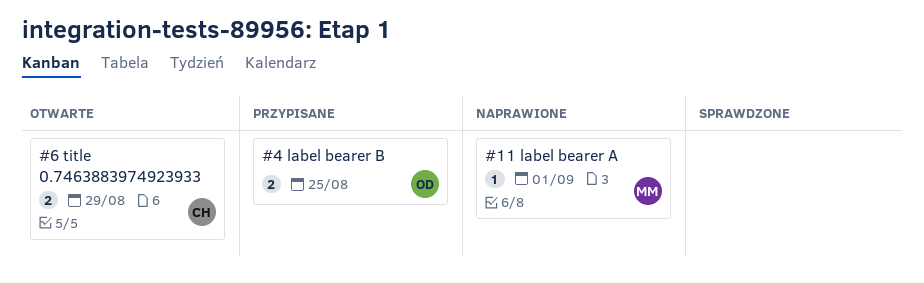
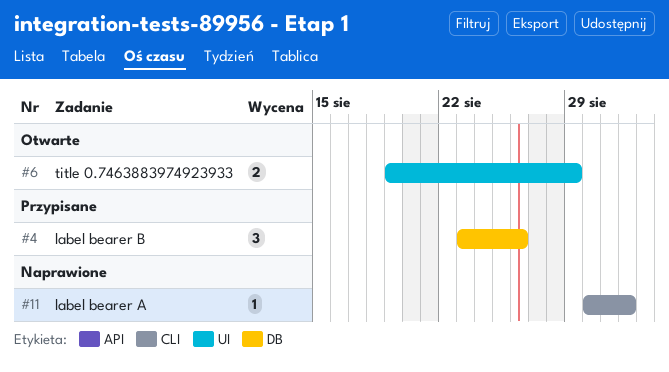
#4, estimate: 2 -> 3
#4, due: Aug 25 -> Aug 26

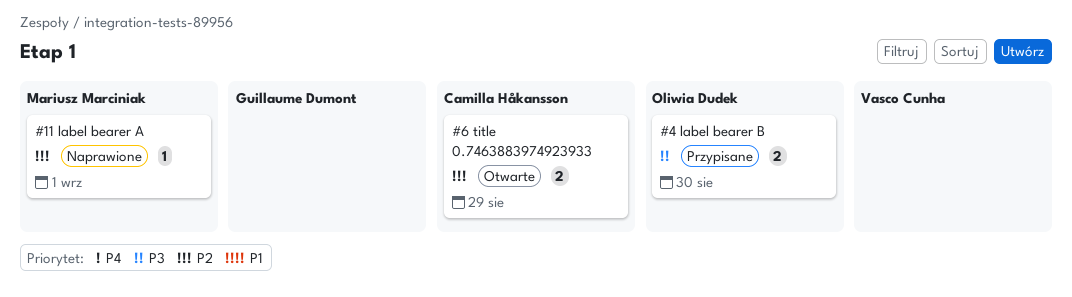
#4, estimate: 3 -> 2
#4, due: Aug 26 -> Aug 30

